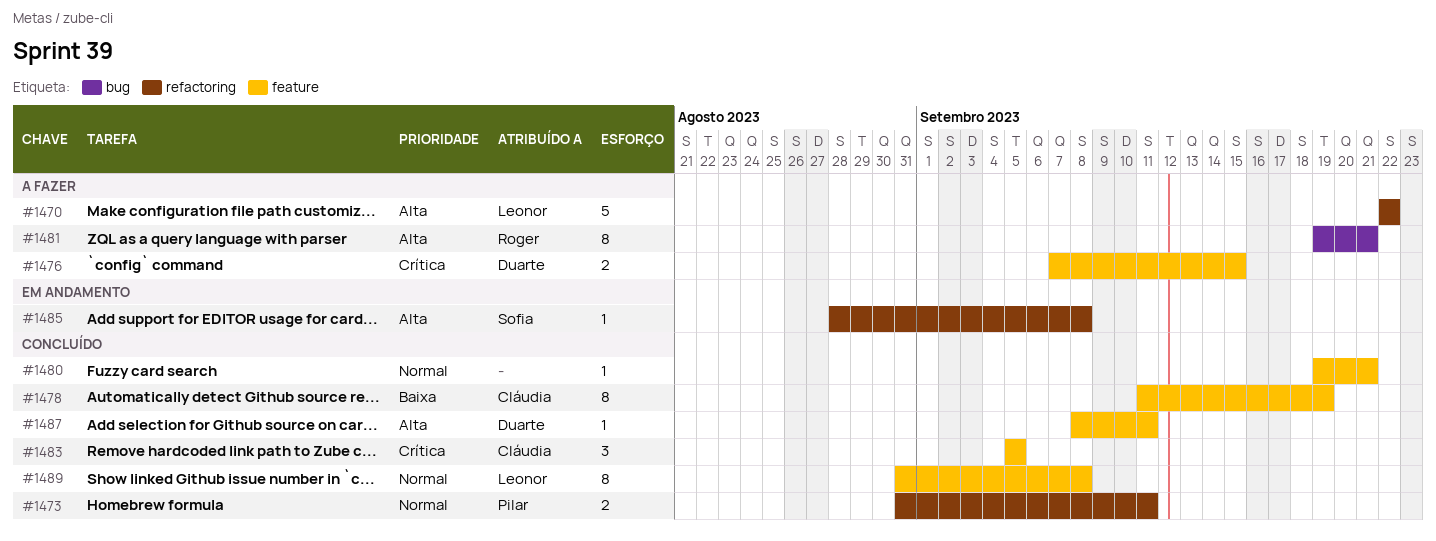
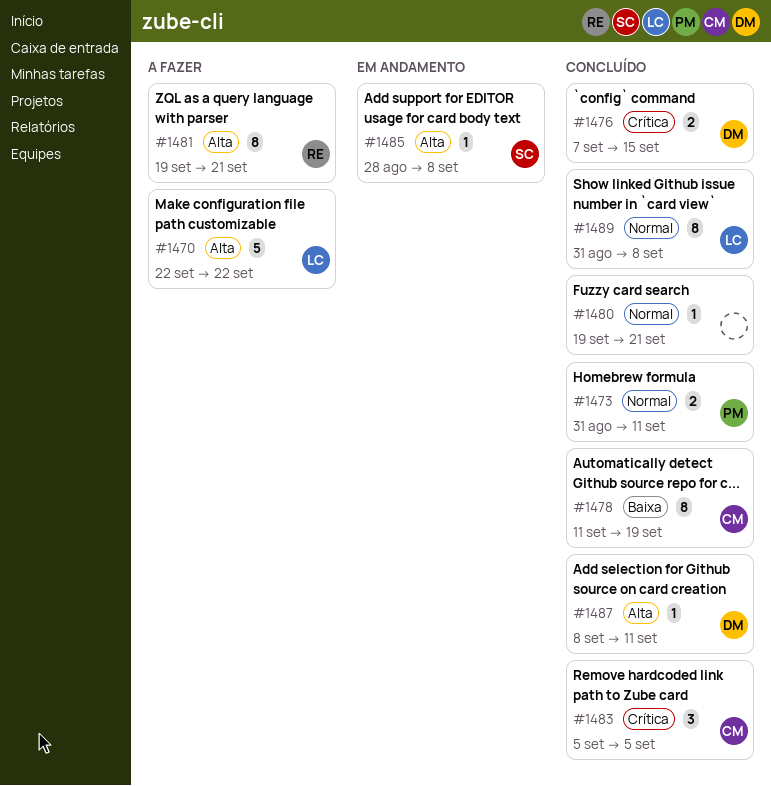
#1476, status: A fazer -> Concluído

